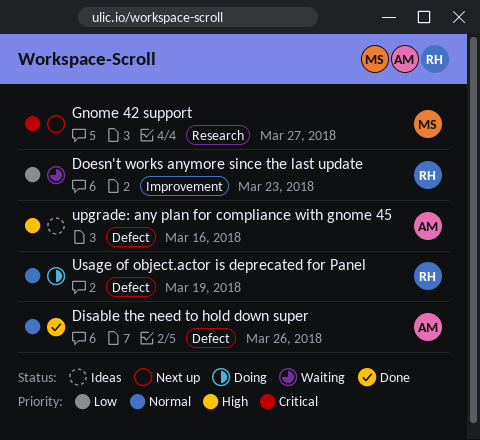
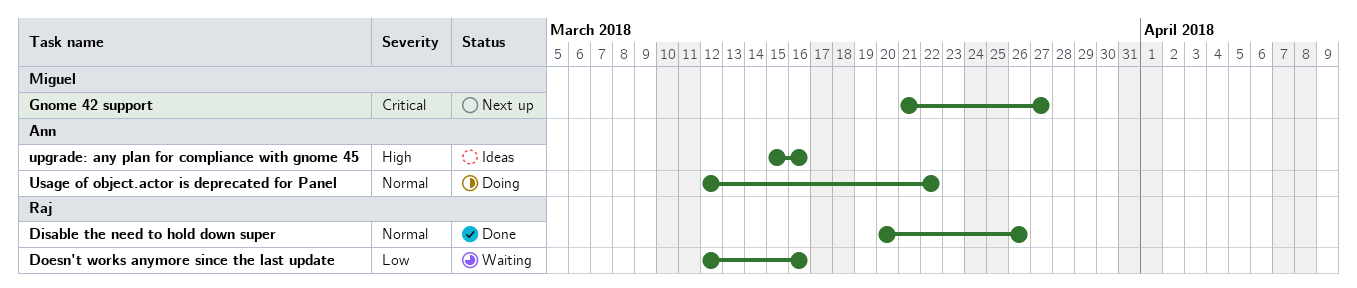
Disable the need to hold down super, owner: Ann -> Raj
Doesn't works anymore since the last update, due: Mar 23 -> Mar 16
Usage of object.actor is deprecated for Panel, owner: Raj -> Ann
Usage of object.actor is deprecated for Panel, due: Mar 19 -> Mar 22

